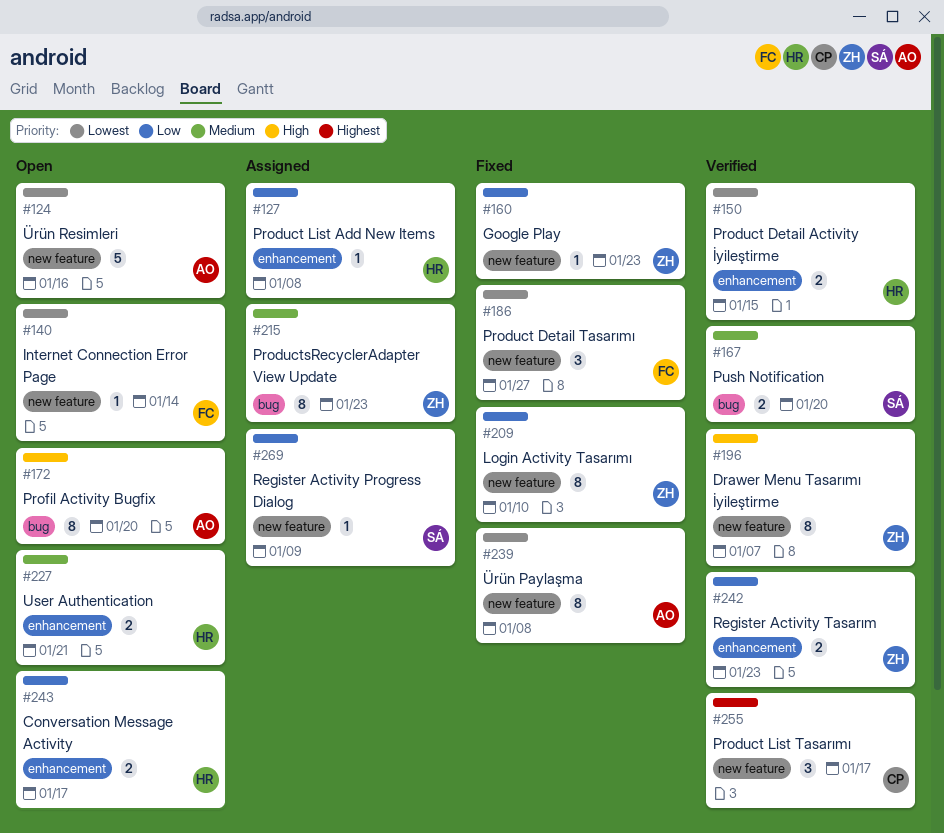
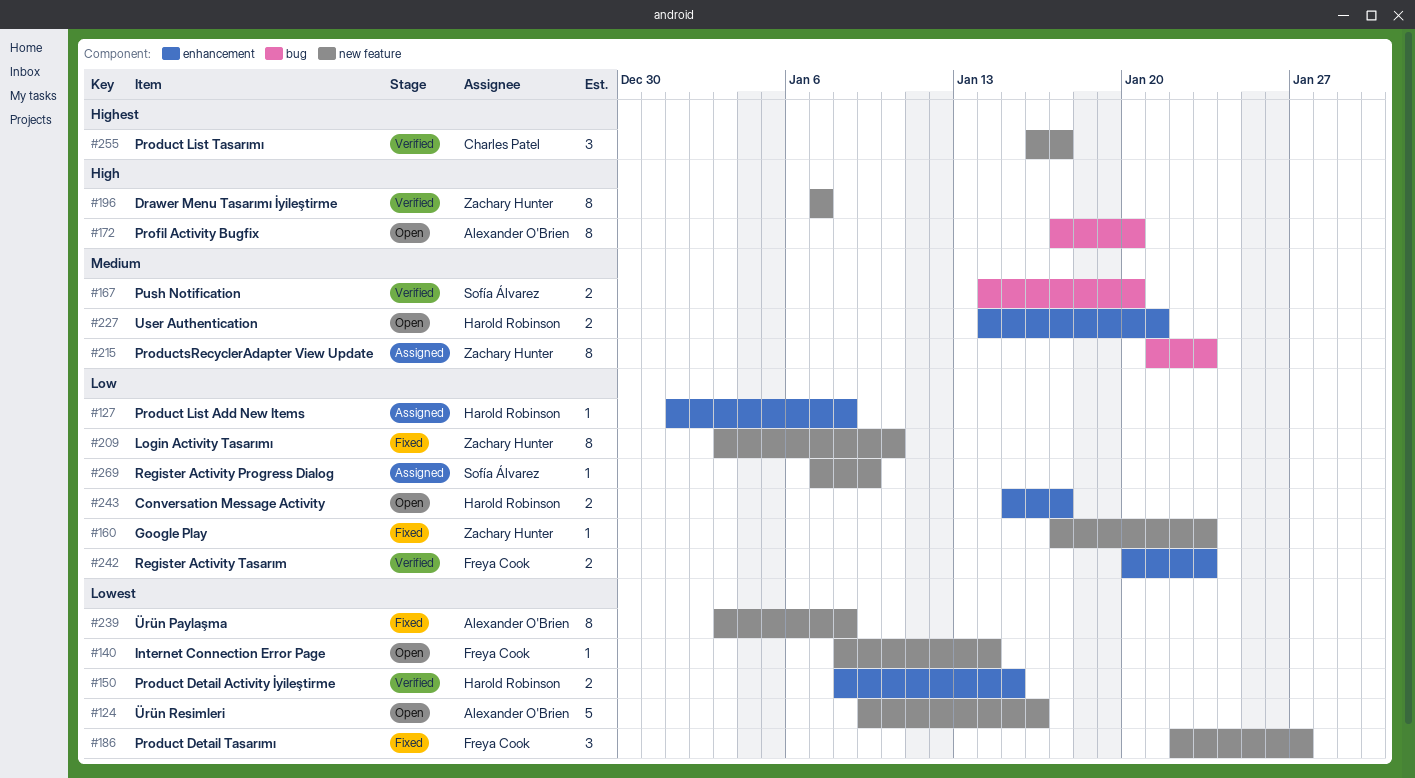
#242, owner: Zachary Hunter -> Freya Cook

